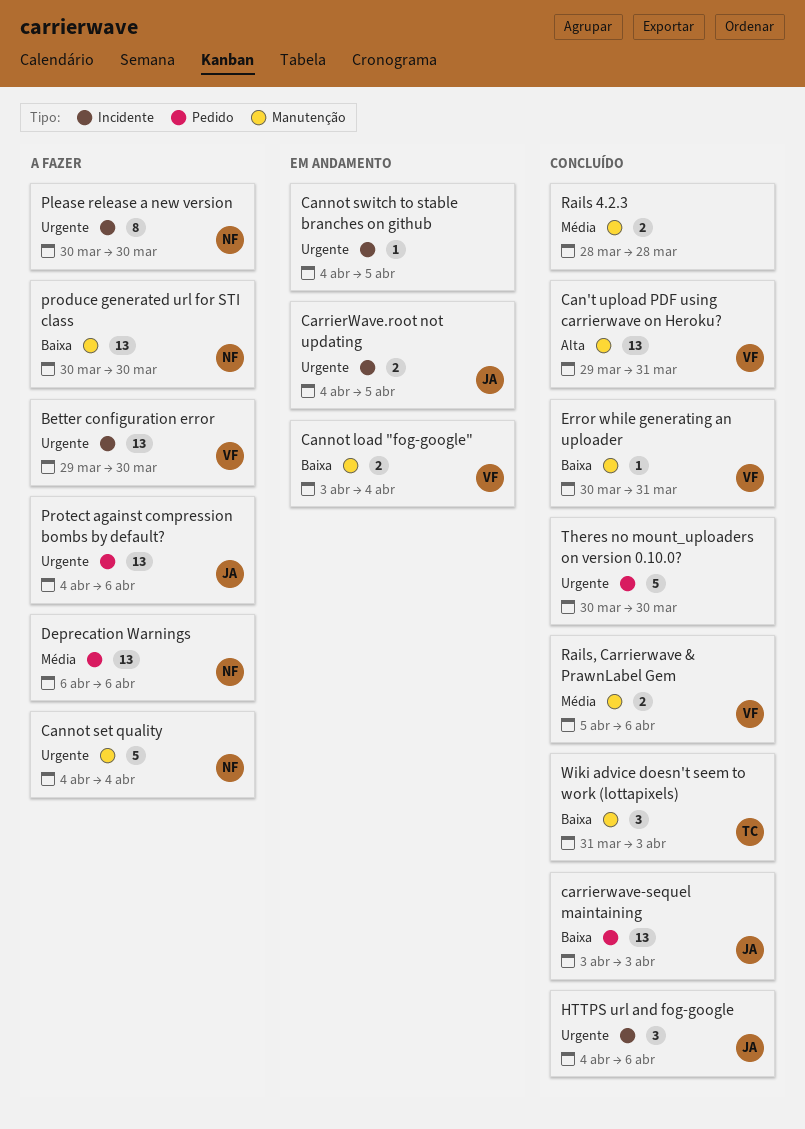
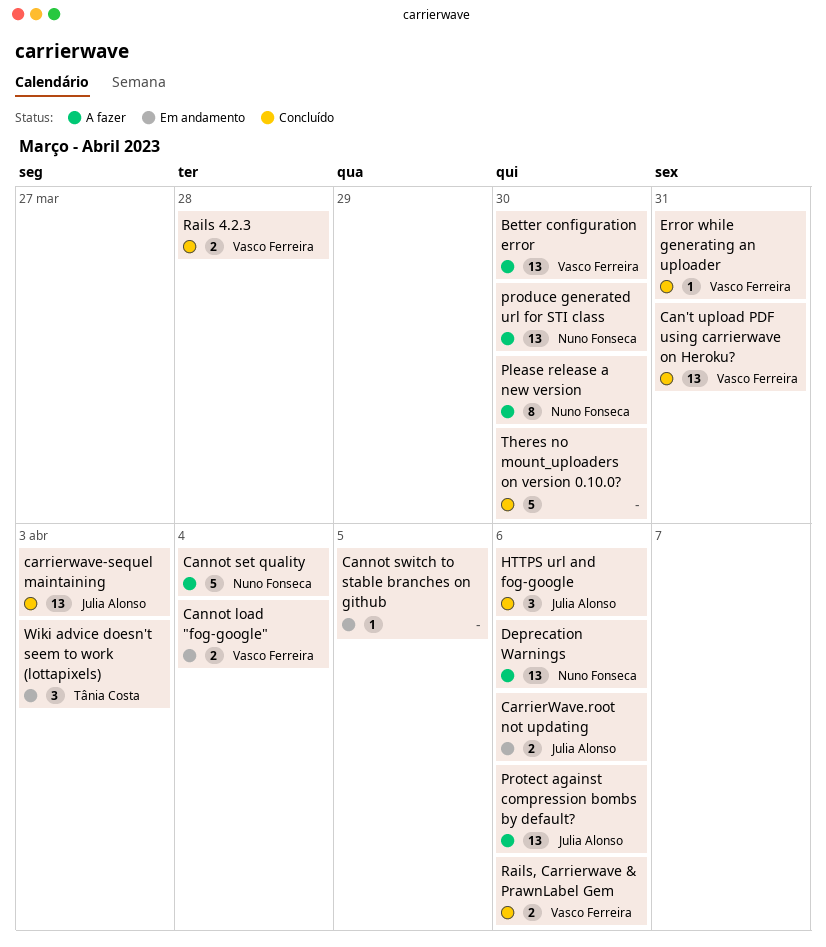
CarrierWave.root not updating, due: Apr 5 -> Apr 6
Rails 4.2.3, owner: none -> Vasco Ferreira
Wiki advice doesn't seem to work (lottapixels), status: Concluído -> Em andamento

